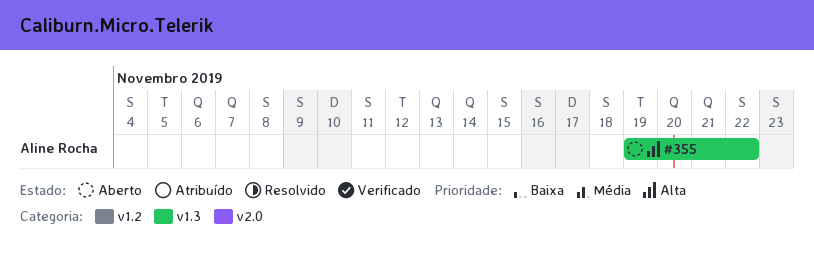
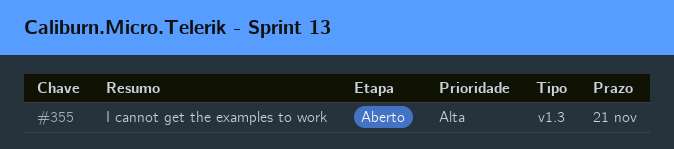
#355, due: Nov 22 -> Nov 21

